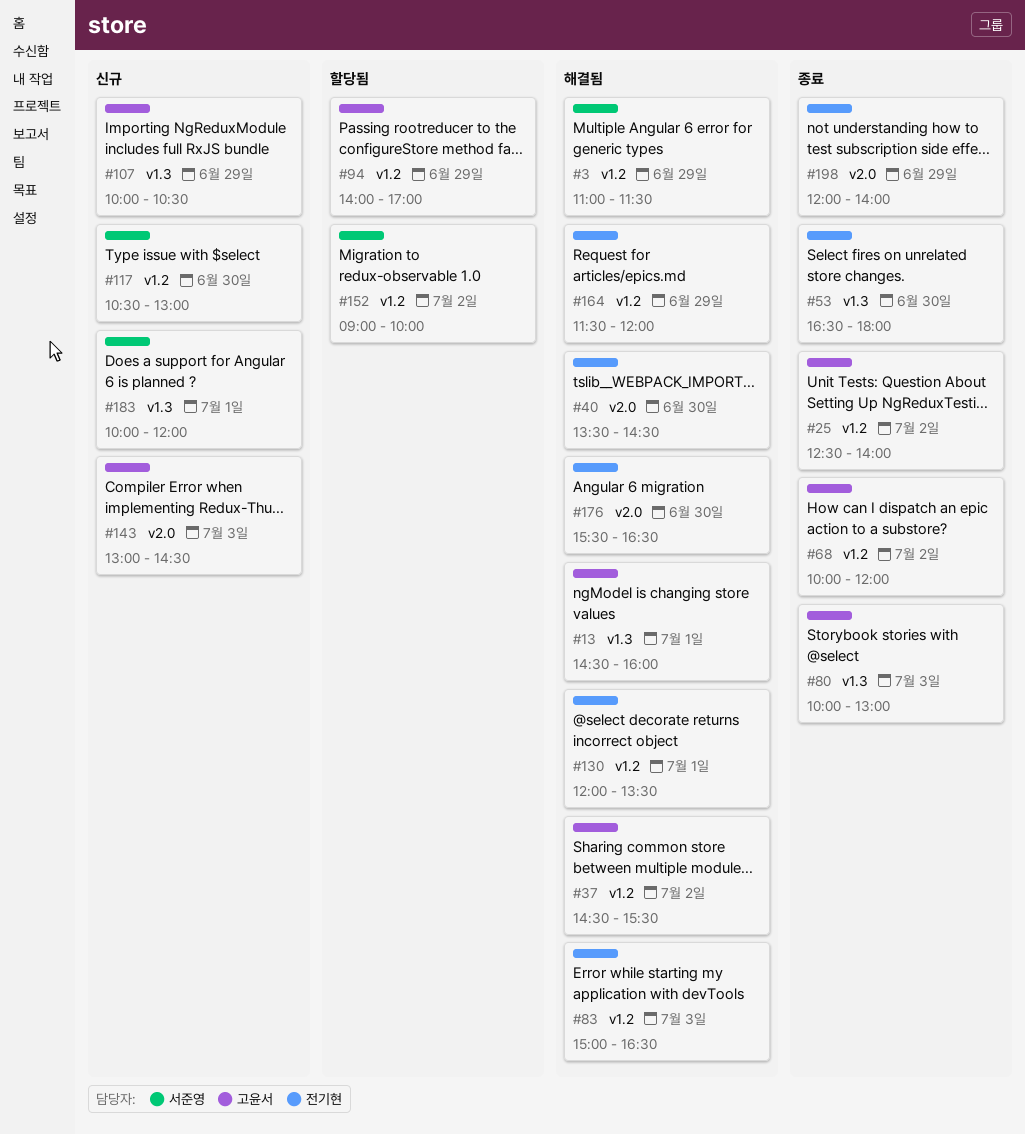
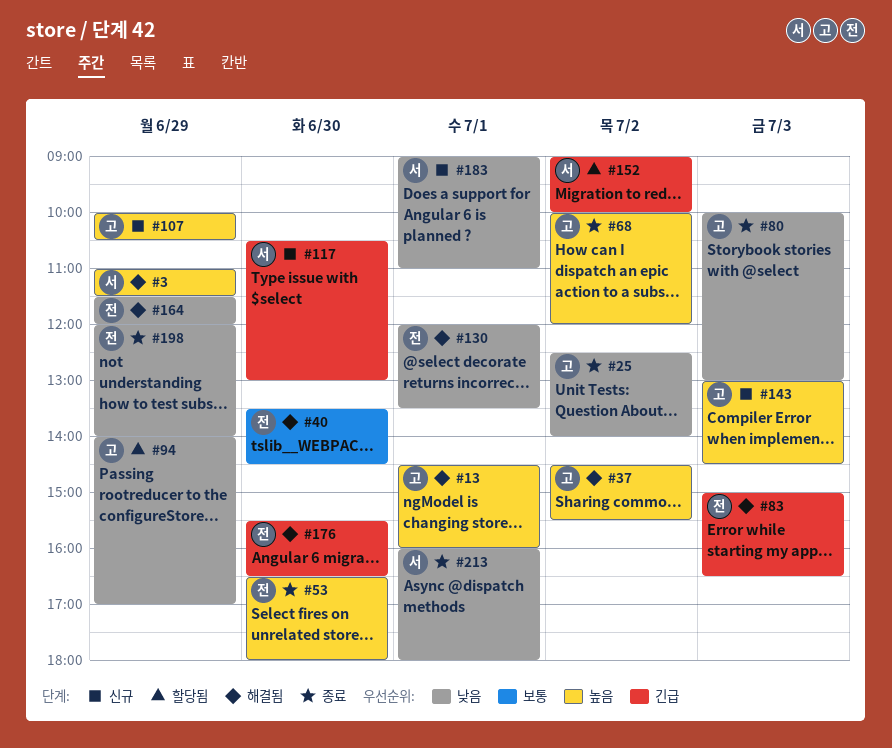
#183, begins: 10:00 -> 09:00
#183, ends: 12:00 -> 11:00
#213: none -> present

